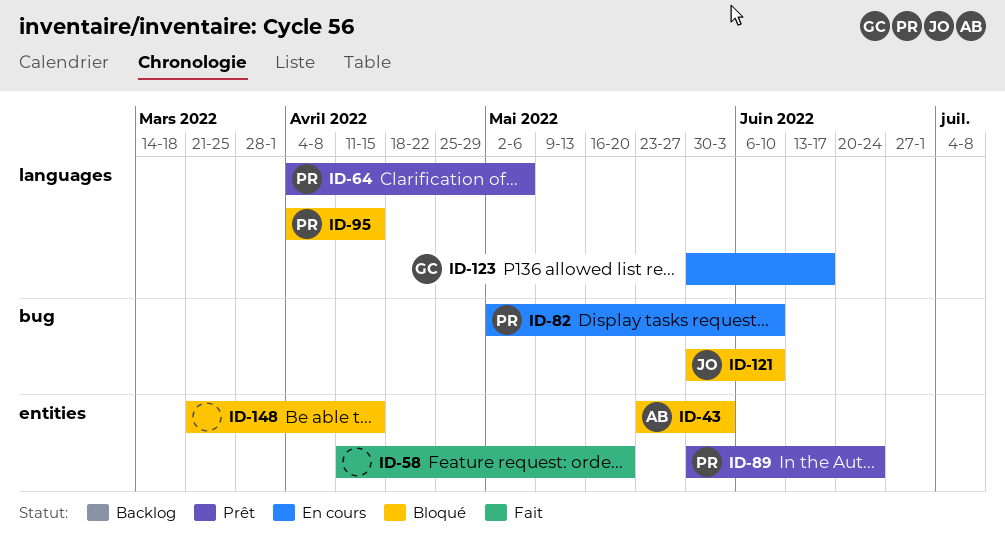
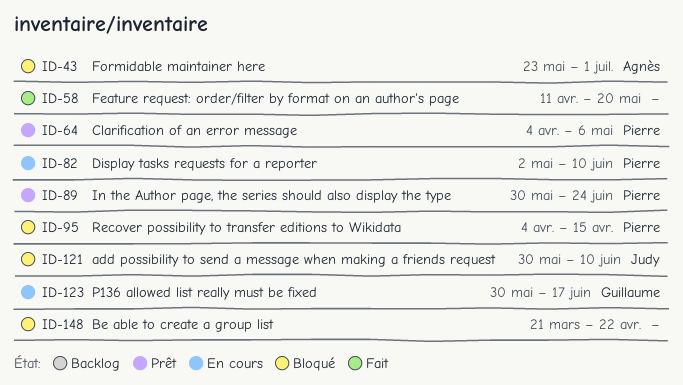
ID-43, due: Jun 3 -> Jul 1
ID-148, due: Apr 15 -> Apr 22

